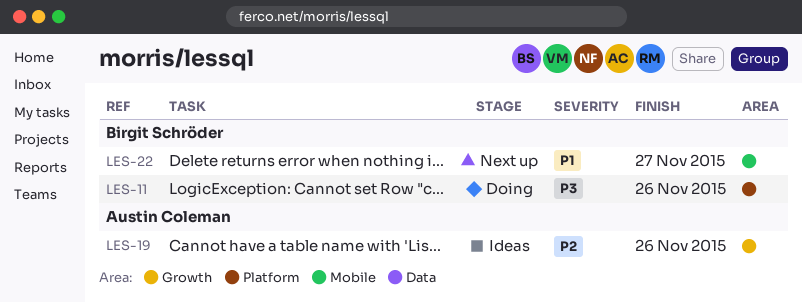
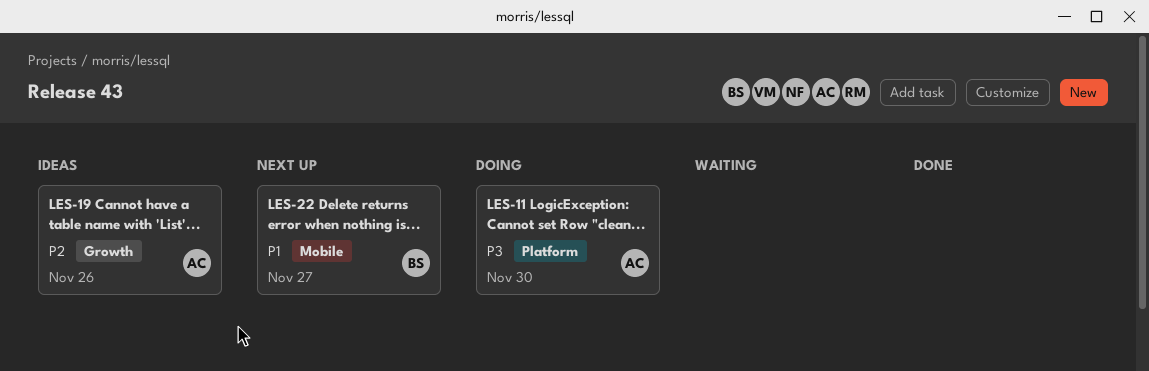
LES-11, owner: Birgit Schröder -> Austin Coleman
LES-11, due: Nov 26 -> Nov 30

